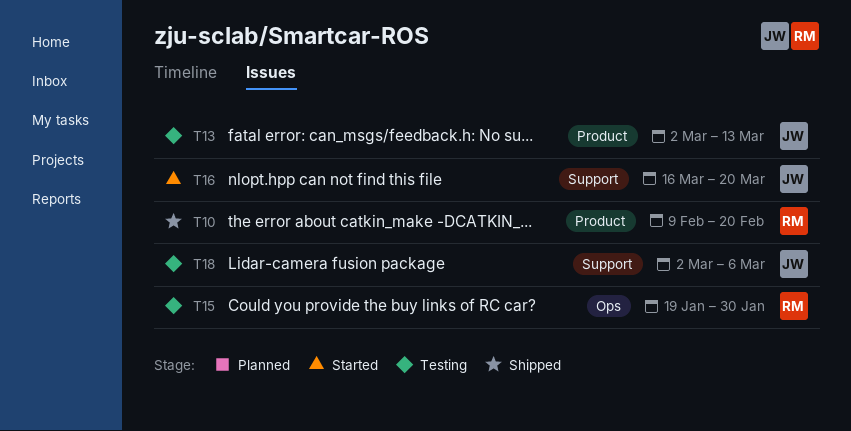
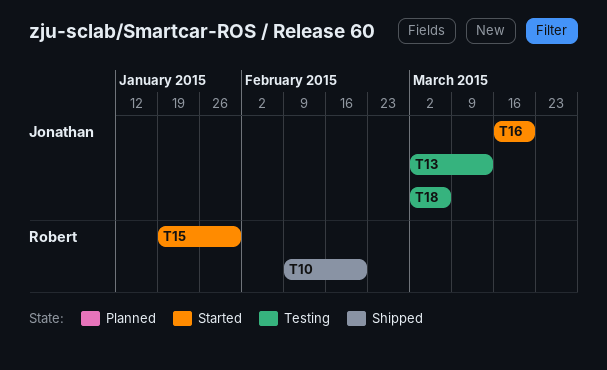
T15, status: Testing -> Started

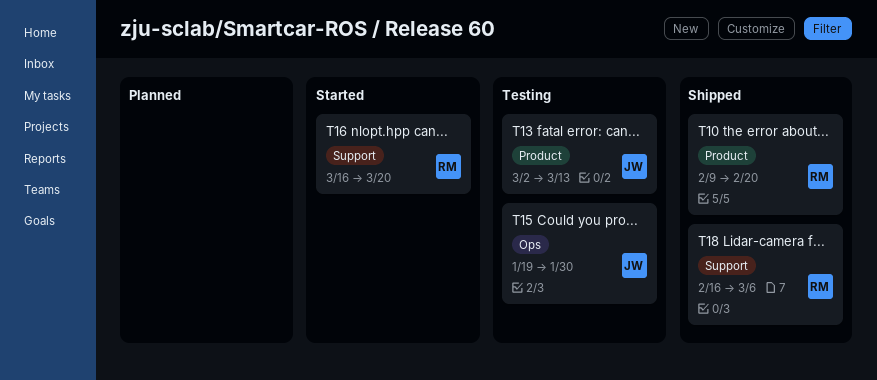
T15, status: Started -> Testing
T15, owner: Robert -> Jonathan
T16, owner: Jonathan -> Robert
T18, status: Testing -> Shipped
T18, owner: Jonathan -> Robert
T18, start: Mar 2 -> Feb 16

